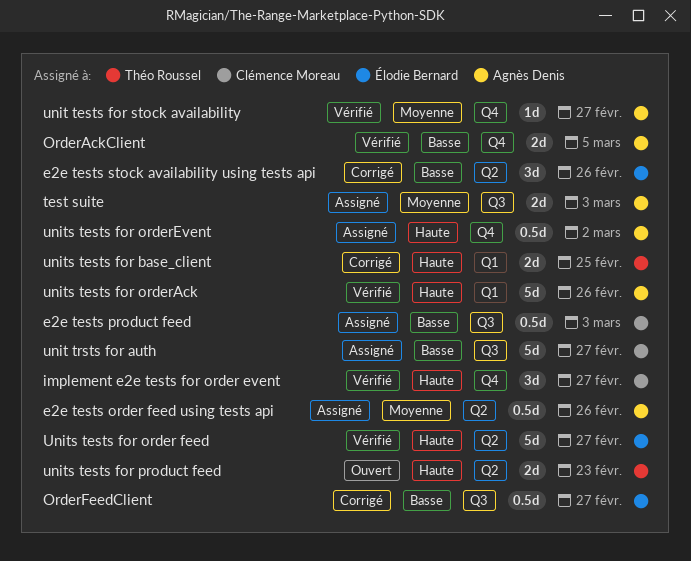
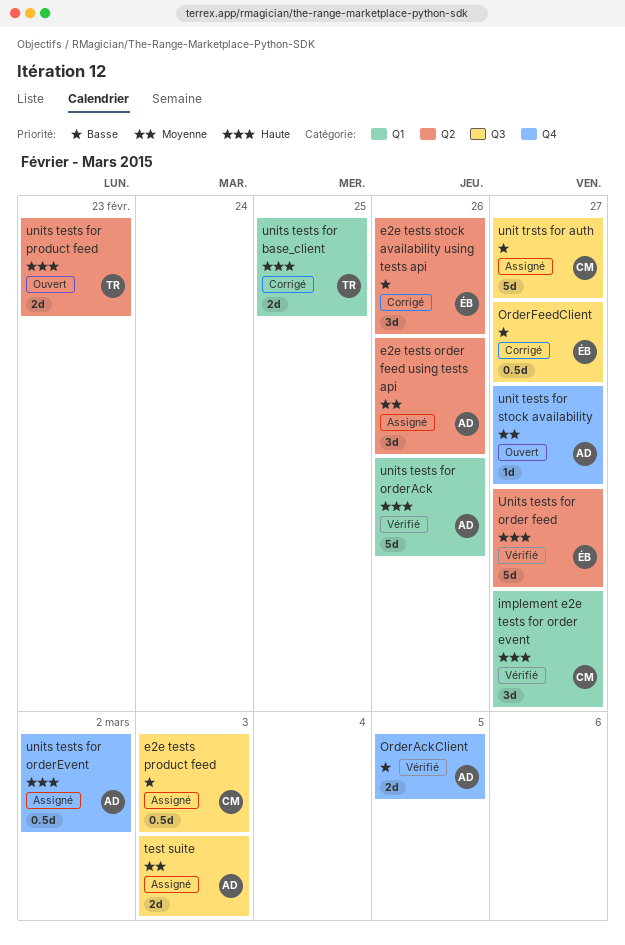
e2e tests order feed using tests api, estimate: 0.5d -> 3d
implement e2e tests for order event, label: Q4 -> Q1
unit tests for stock availability, status: Vérifié -> Ouvert

